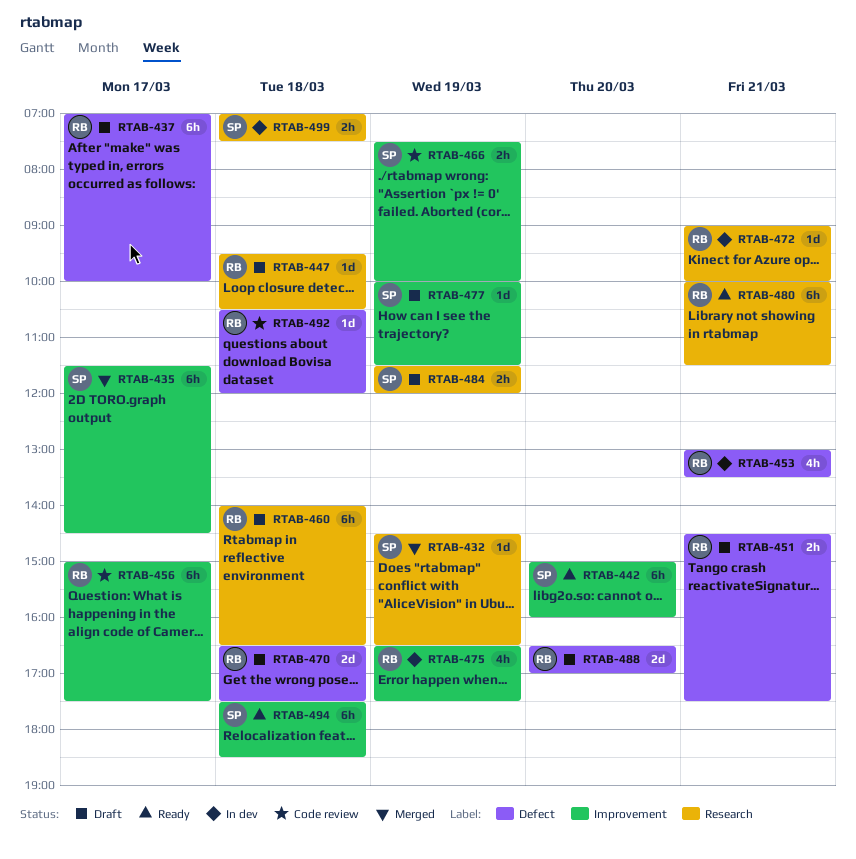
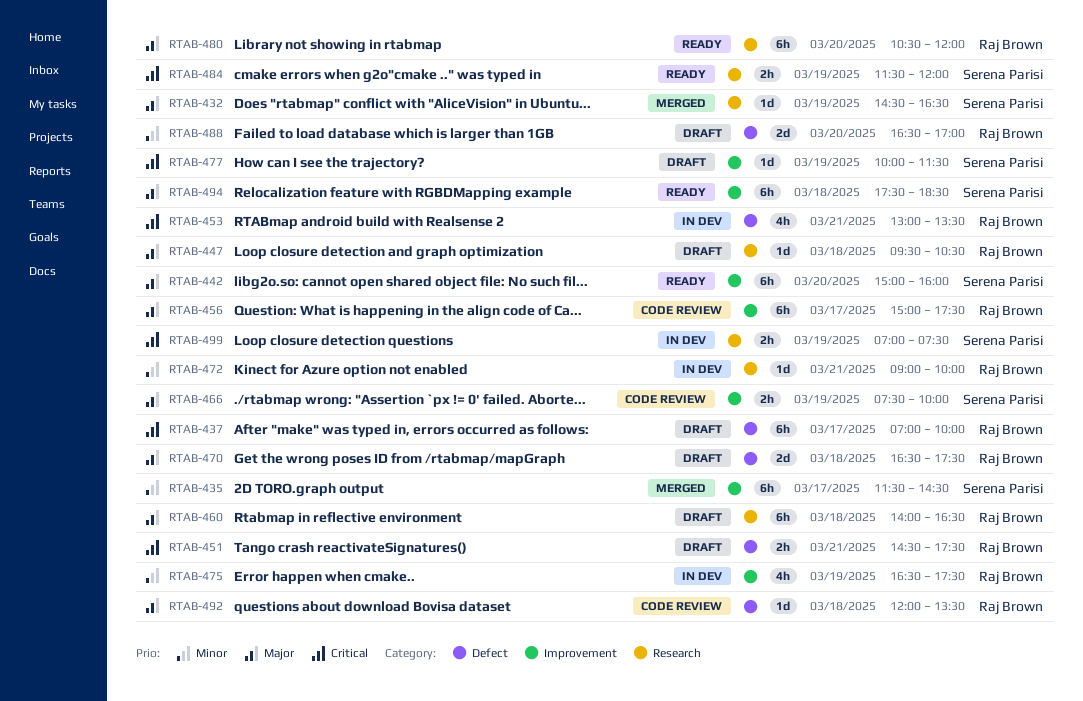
RTAB-480, day: Mar 21 -> Mar 20
RTAB-480, begins: 10:00 -> 10:30
RTAB-480, ends: 11:30 -> 12:00
RTAB-484, status: Draft -> Ready
RTAB-492, begins: 10:30 -> 12:00
RTAB-492, ends: 12:00 -> 13:30
RTAB-499, day: Mar 18 -> Mar 19

